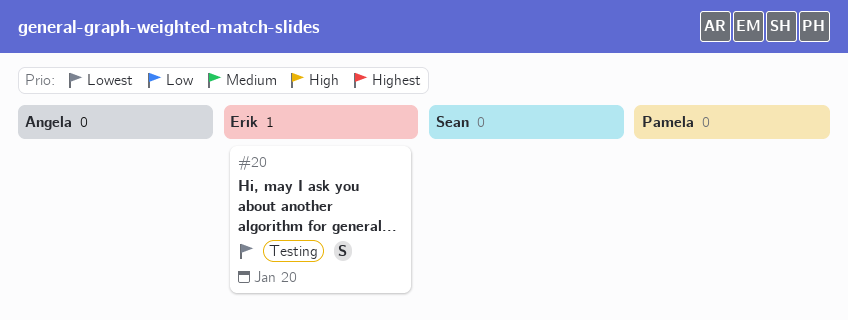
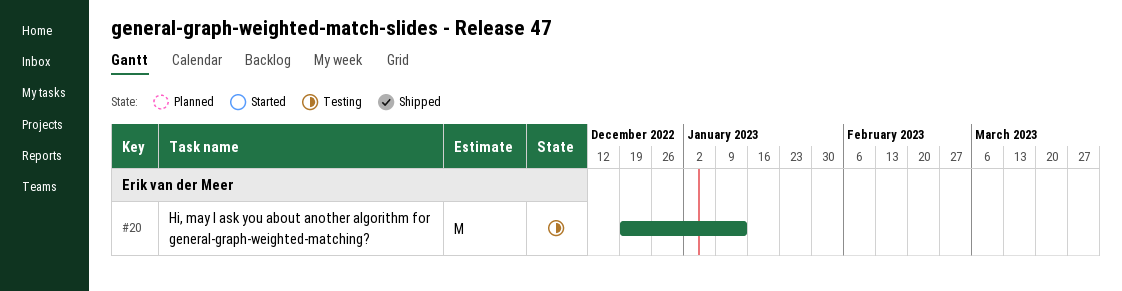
#20, estimate: S -> M
#20, due: Jan 20 -> Jan 13

